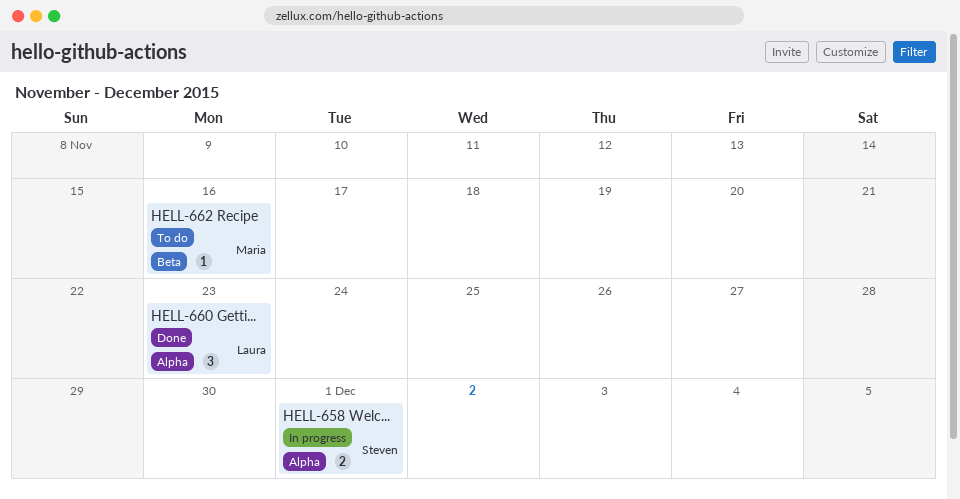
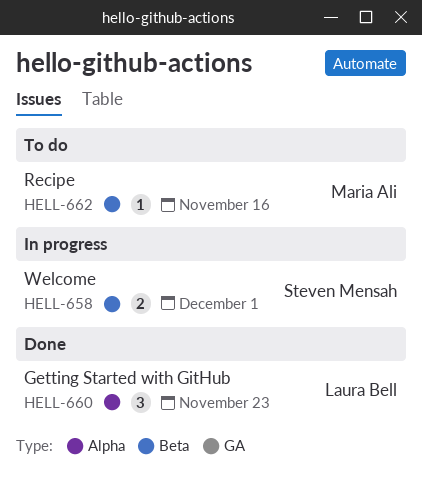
HELL-658, label: Alpha -> Beta

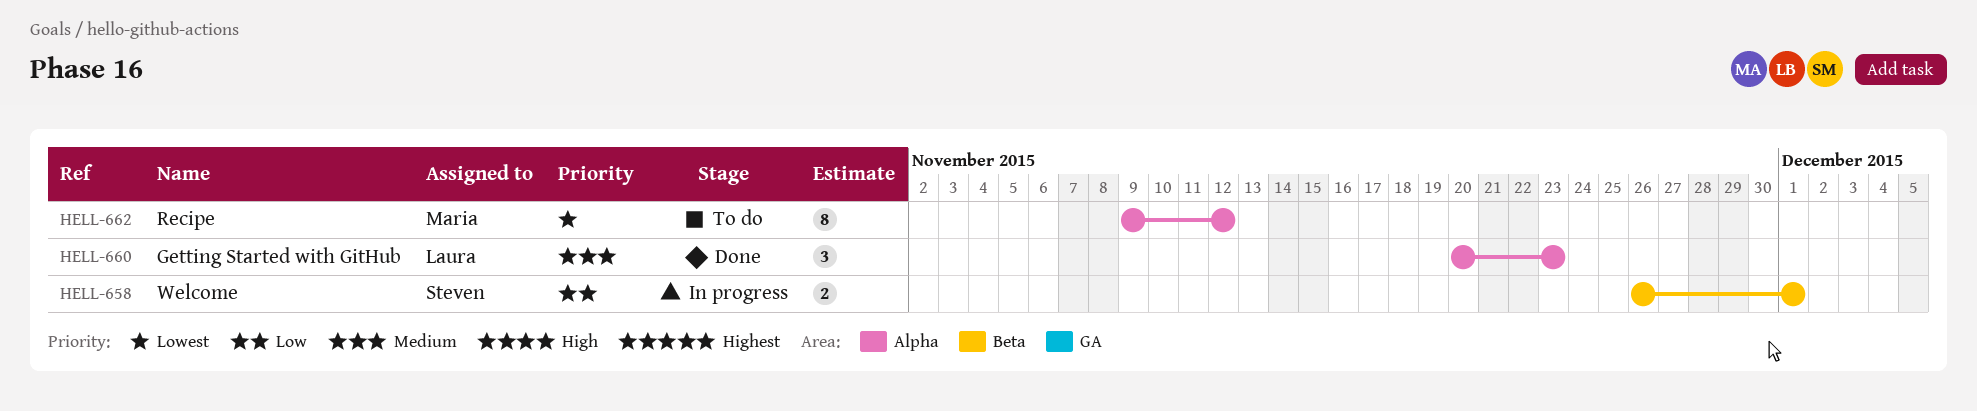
HELL-662, label: Beta -> Alpha
HELL-662, estimate: 1 -> 8
HELL-662, due: Nov 16 -> Nov 12

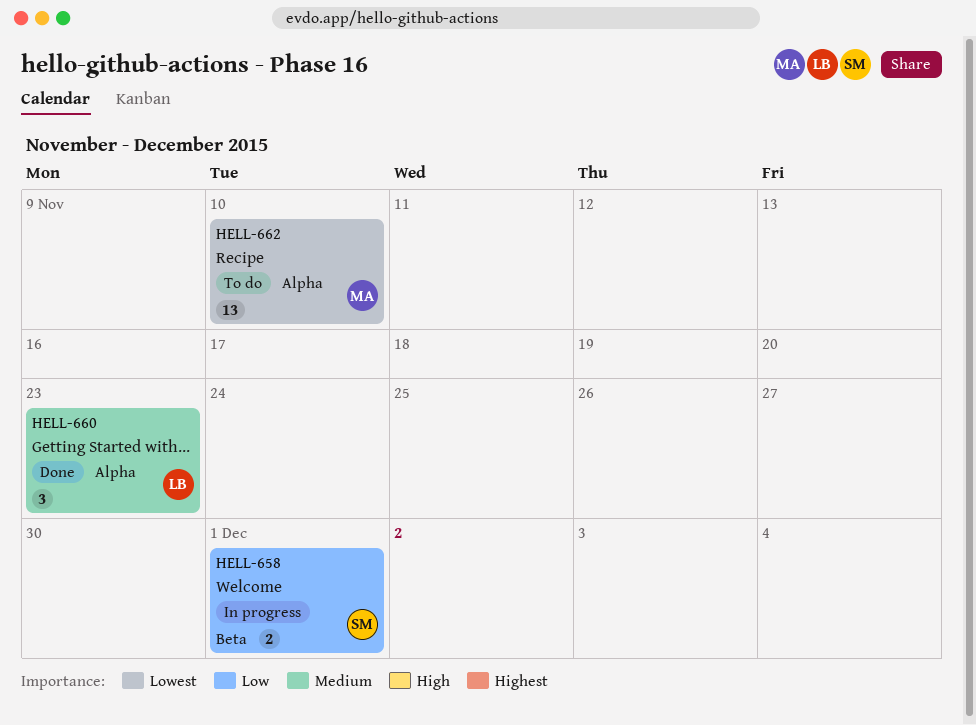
HELL-662, estimate: 8 -> 13
HELL-662, due: Nov 12 -> Nov 10

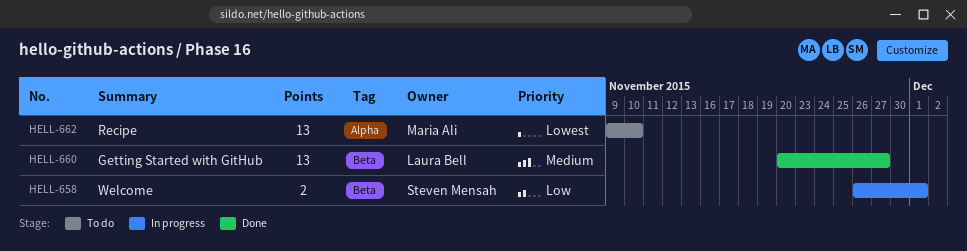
HELL-660, label: Alpha -> Beta
HELL-660, estimate: 3 -> 13
HELL-660, due: Nov 23 -> Nov 27

